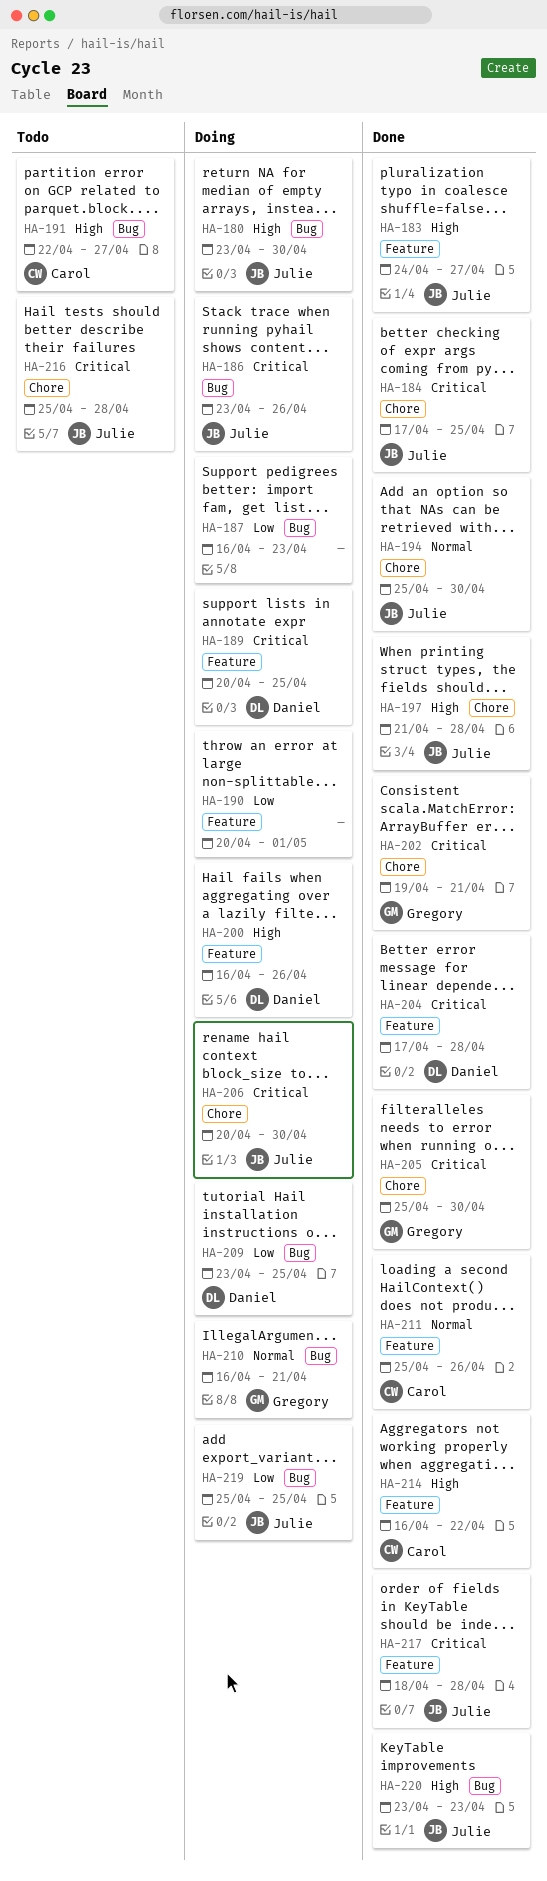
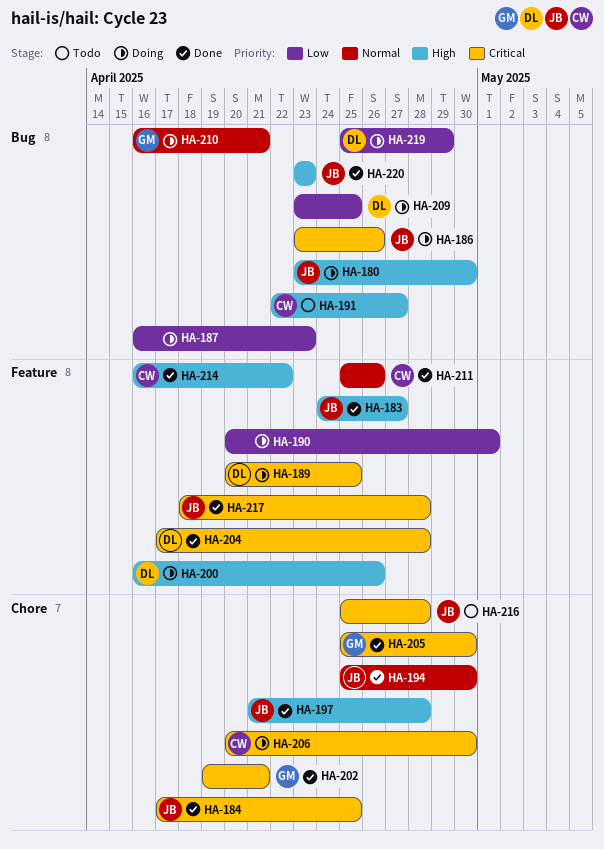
HA-206, owner: Julie -> Carol
HA-219, owner: Julie -> Daniel
HA-219, due: Apr 25 -> Apr 29

